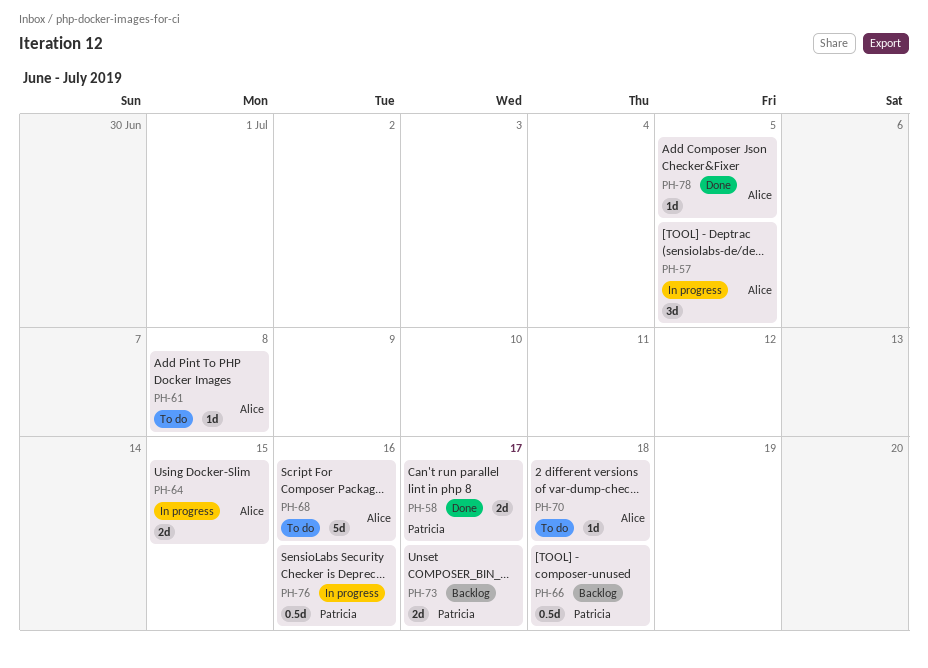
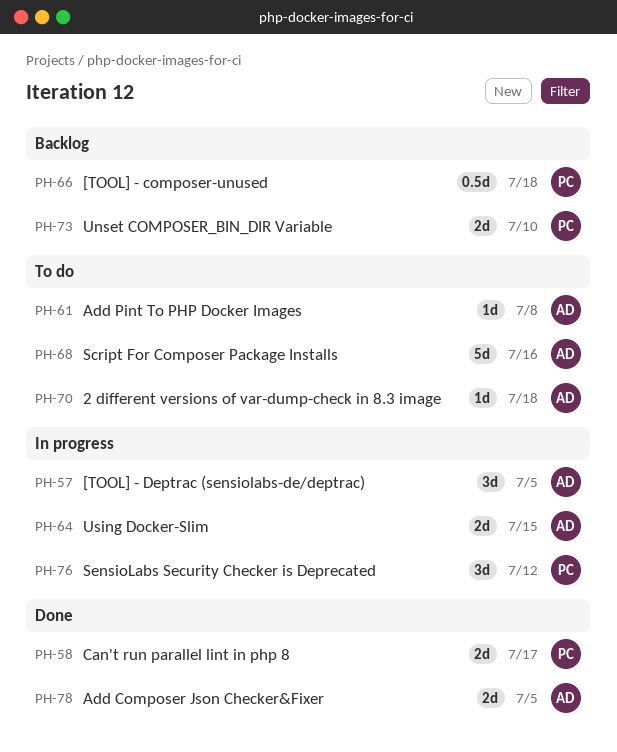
PH-73, due: Jul 17 -> Jul 10
PH-76, estimate: 0.5d -> 3d
PH-76, due: Jul 16 -> Jul 12
PH-78, estimate: 1d -> 2d

